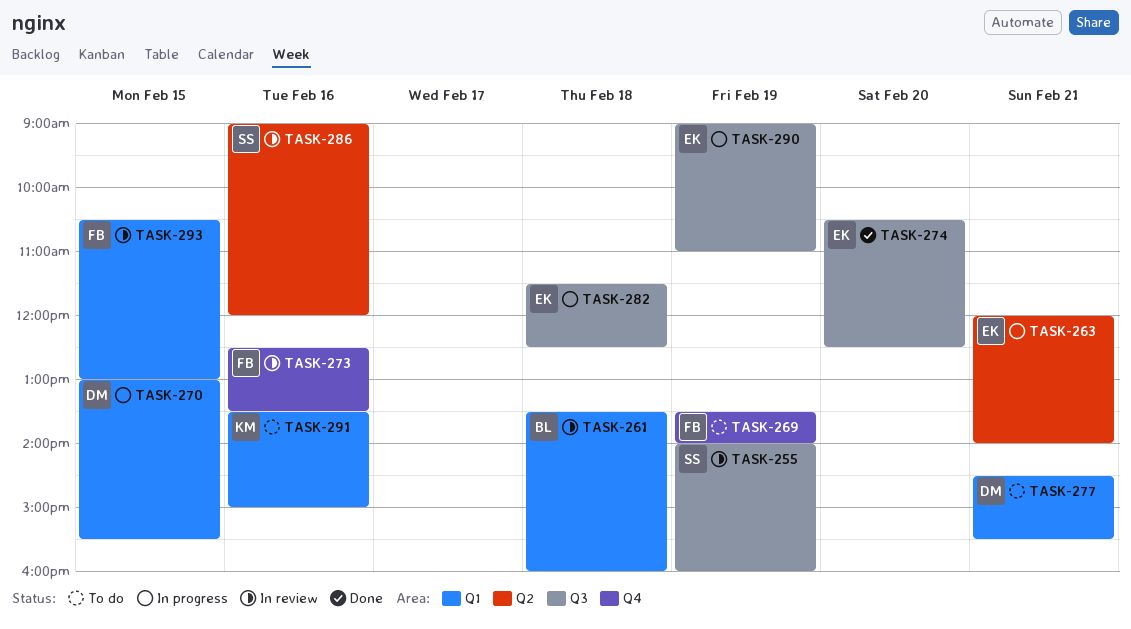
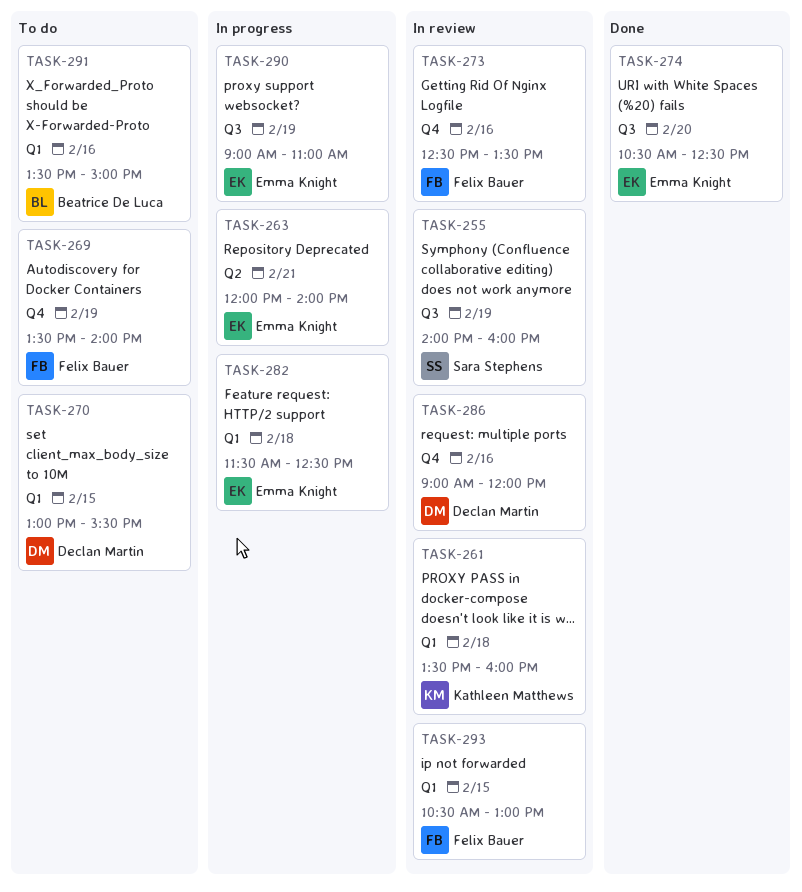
TASK-261, owner: Beatrice De Luca -> Kathleen Matthews
TASK-270, status: In progress -> To do
TASK-277: present -> none
TASK-282, label: Q3 -> Q1
TASK-286, owner: Sara Stephens -> Declan Martin
TASK-286, label: Q2 -> Q4
TASK-291, owner: Kathleen Matthews -> Beatrice De Luca

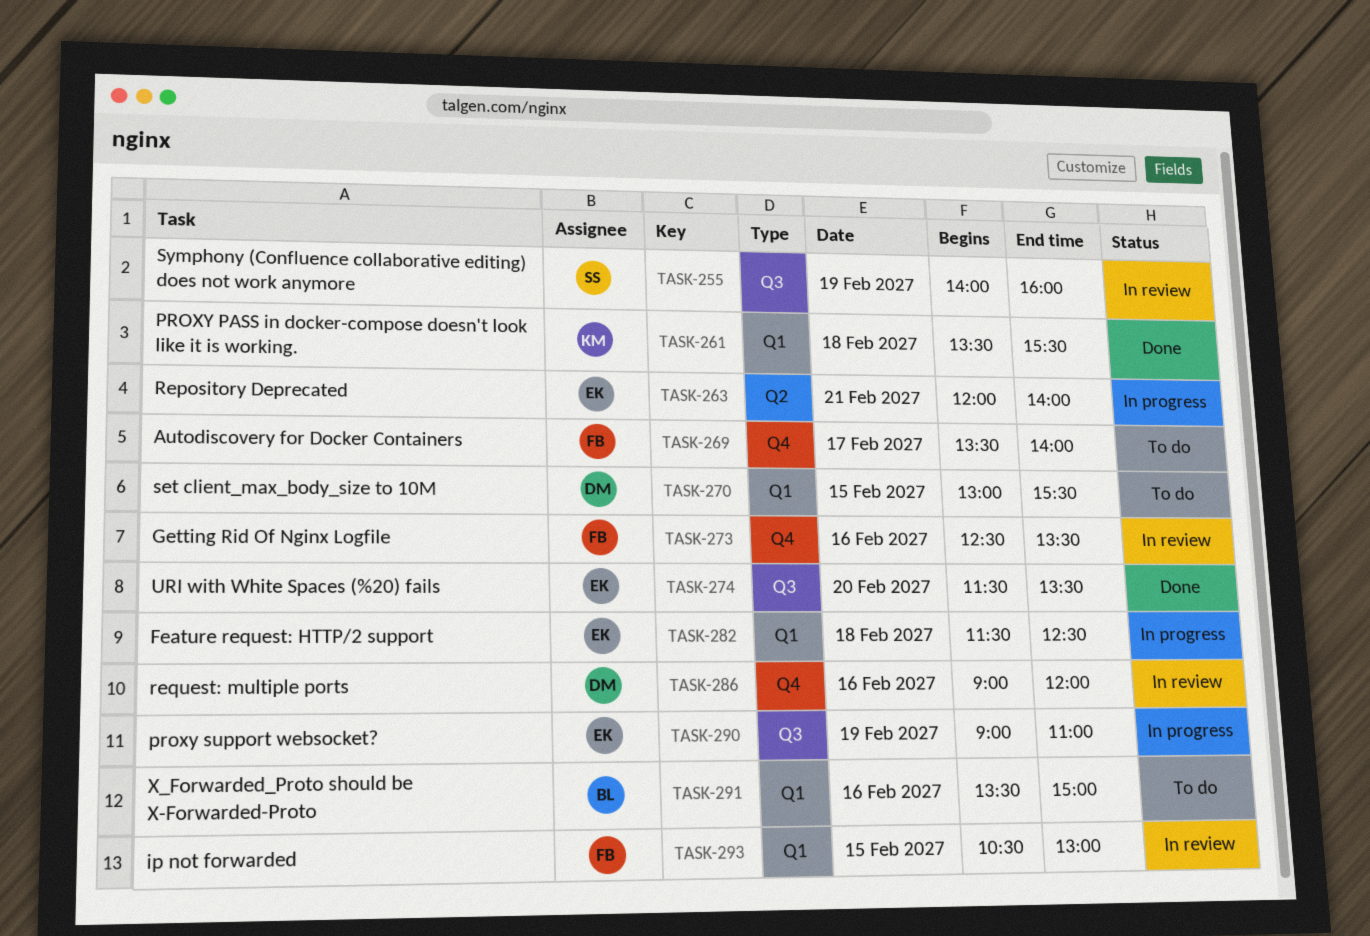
TASK-261, status: In review -> Done
TASK-261, ends: 16:00 -> 15:30
TASK-269, day: Feb 19 -> Feb 17
TASK-274, begins: 10:30 -> 11:30
TASK-274, ends: 12:30 -> 13:30

